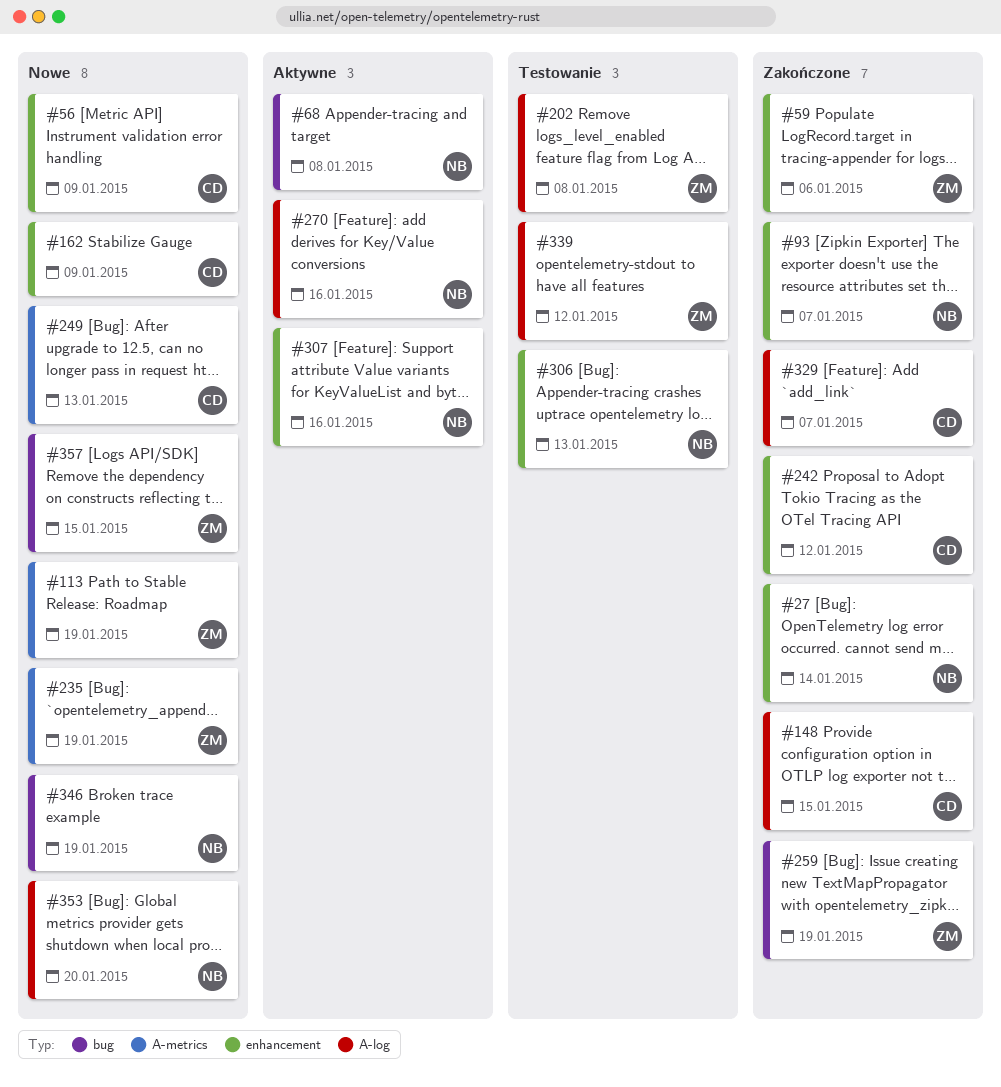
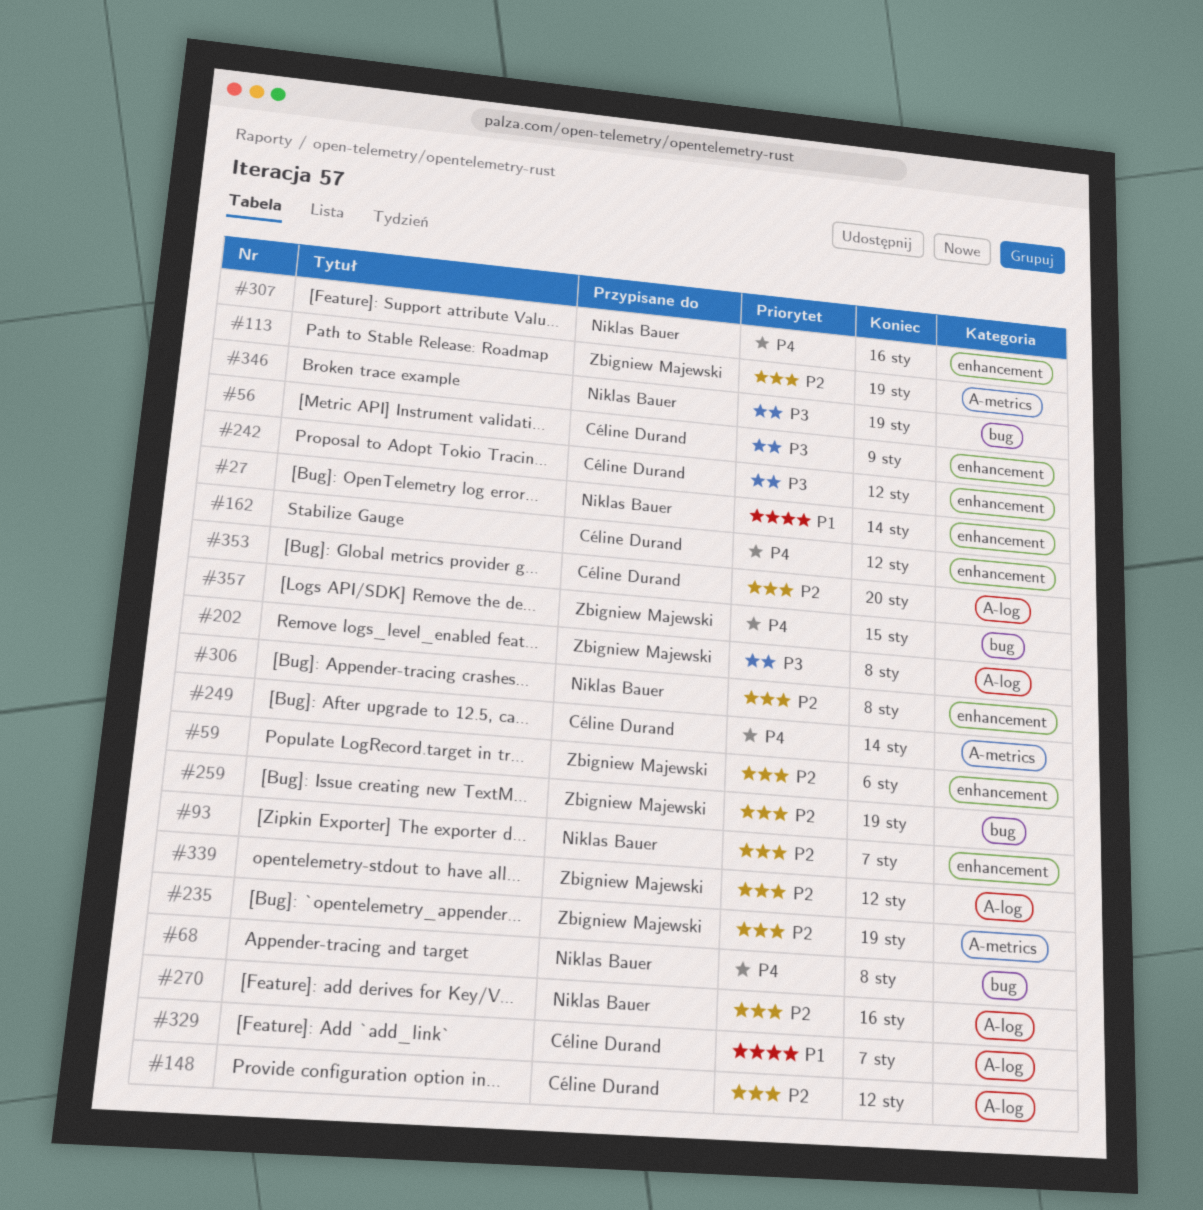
#148, due: Jan 15 -> Jan 12
#162, due: Jan 9 -> Jan 12
#249, due: Jan 13 -> Jan 14
#306, due: Jan 13 -> Jan 8
#353, owner: Niklas Bauer -> Céline Durand

